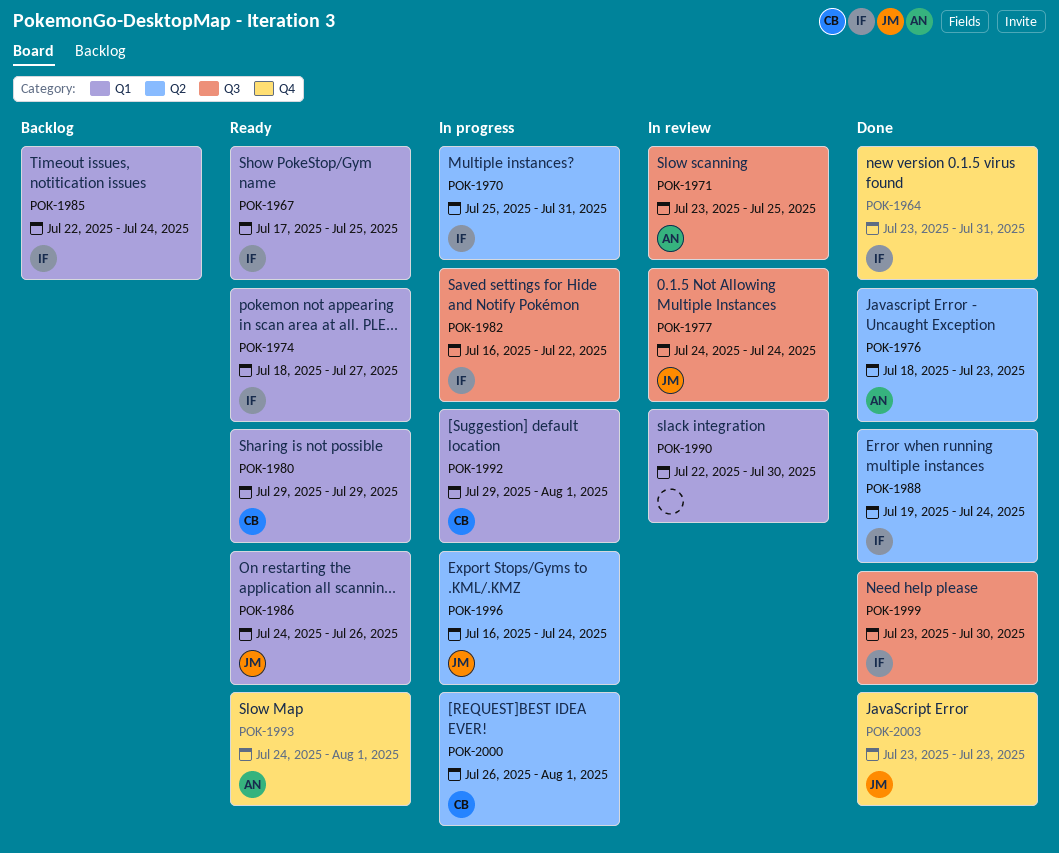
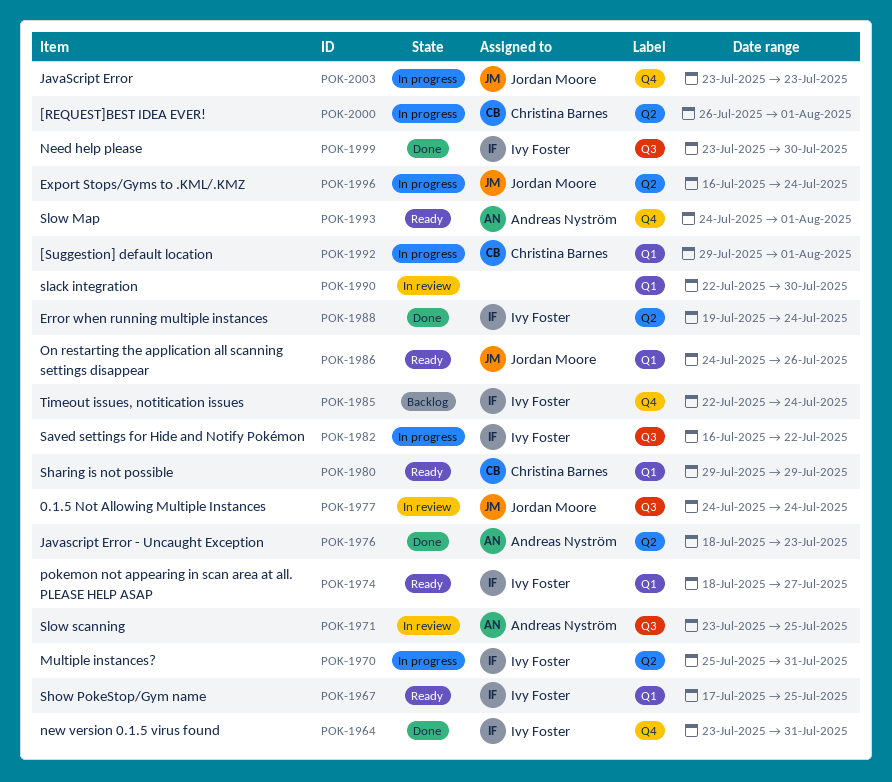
POK-1985, label: Q1 -> Q4
POK-2003, status: Done -> In progress

